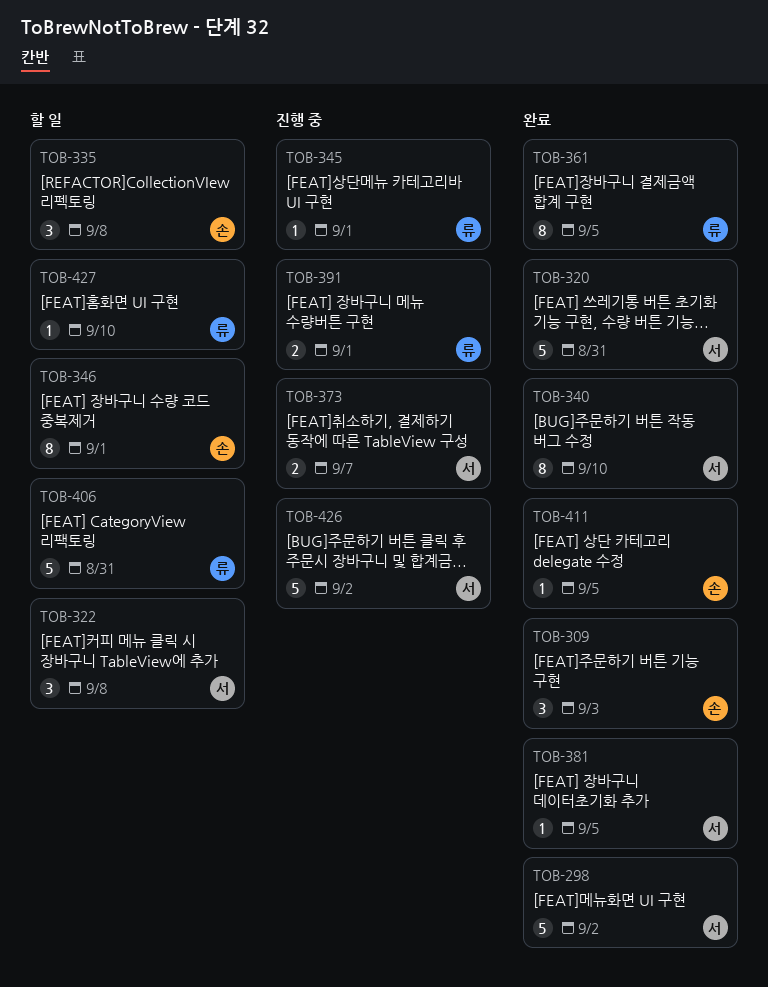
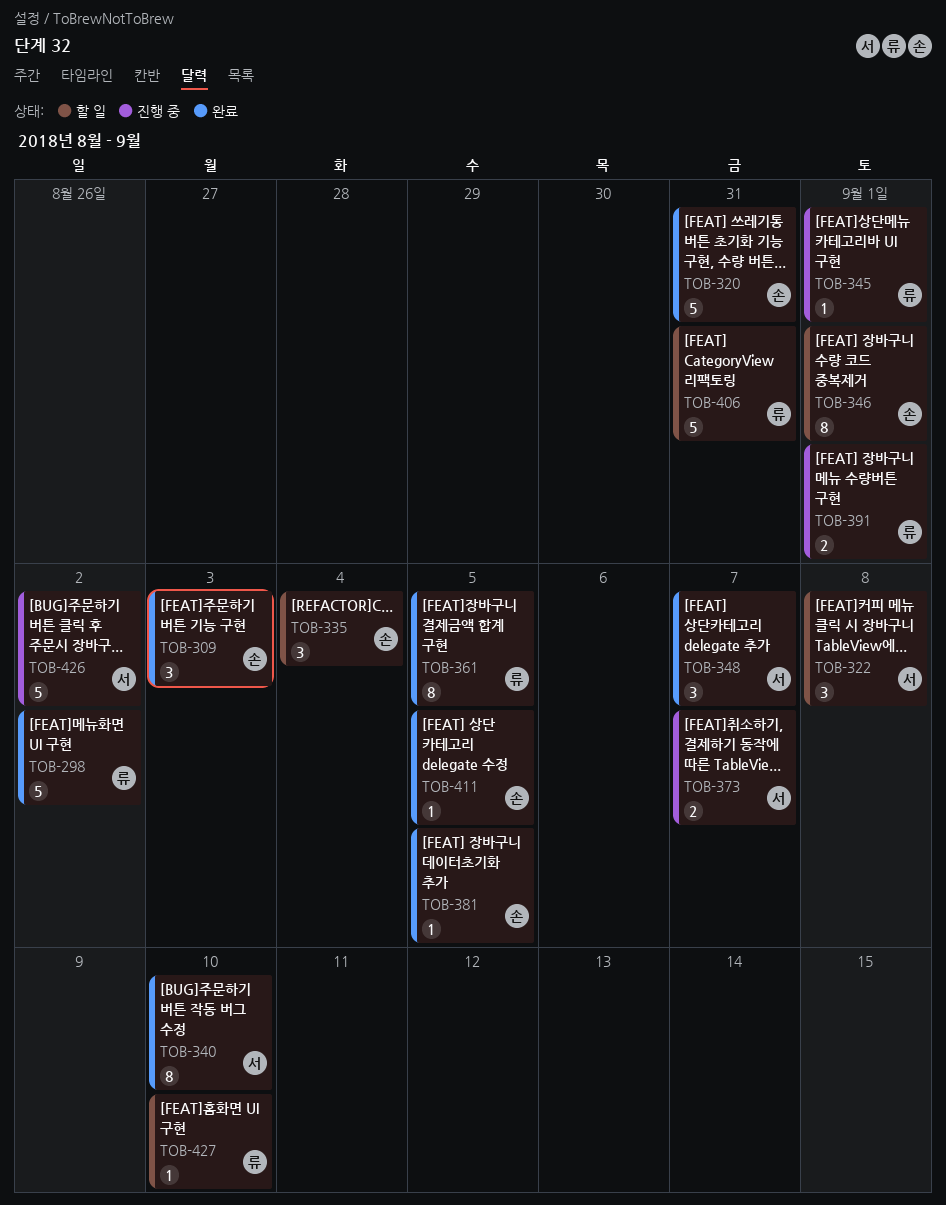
TOB-298, owner: 서 -> 류
TOB-320, owner: 서 -> 손
TOB-335, due: Sep 8 -> Sep 4
TOB-348: none -> present
TOB-381, owner: 서 -> 손

